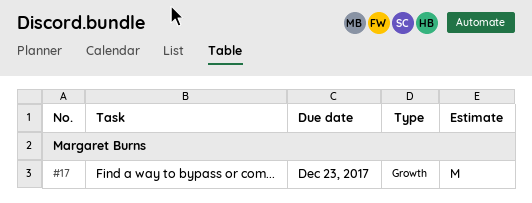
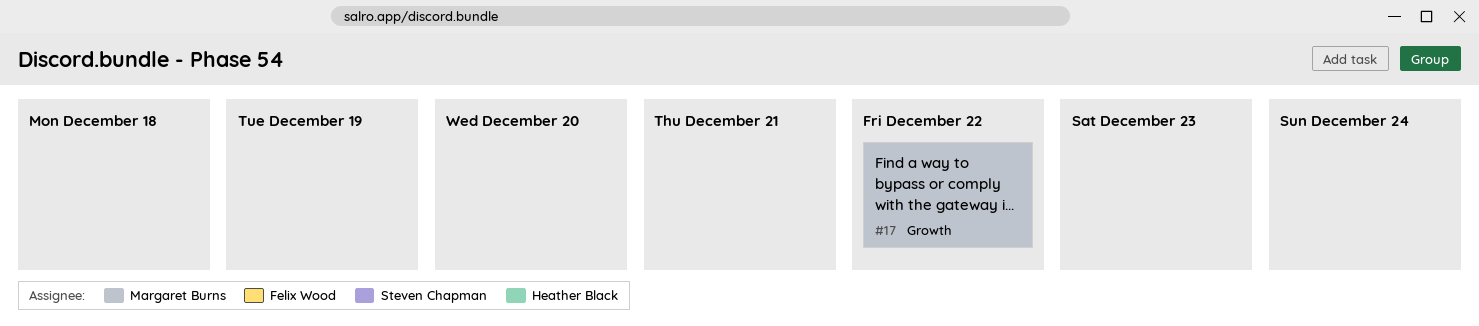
#17, due: Dec 23 -> Dec 22

